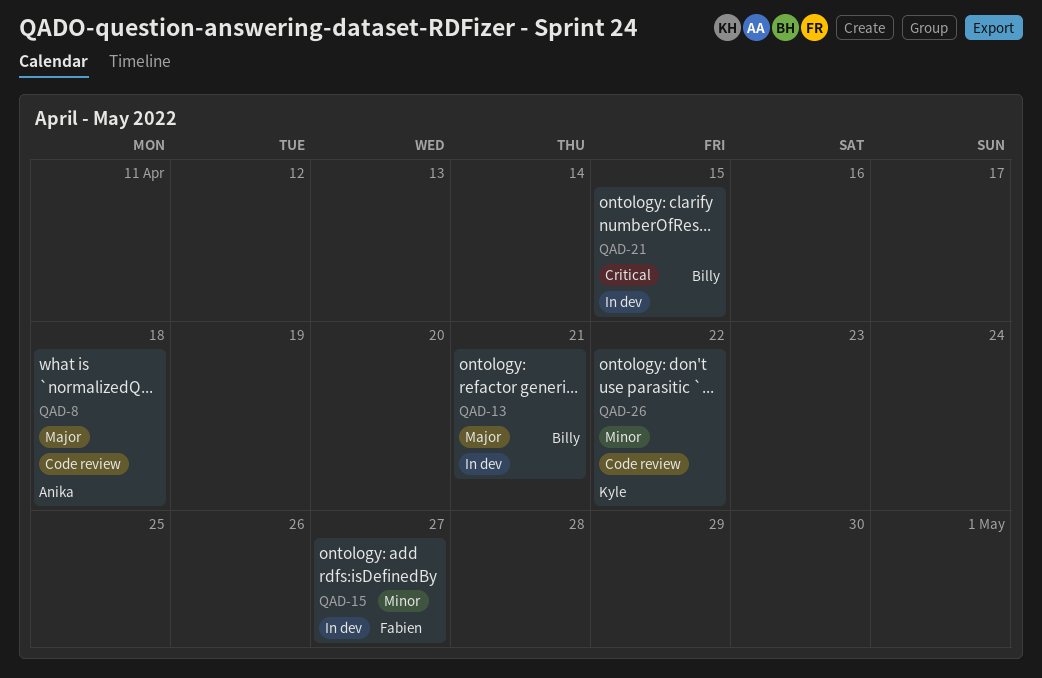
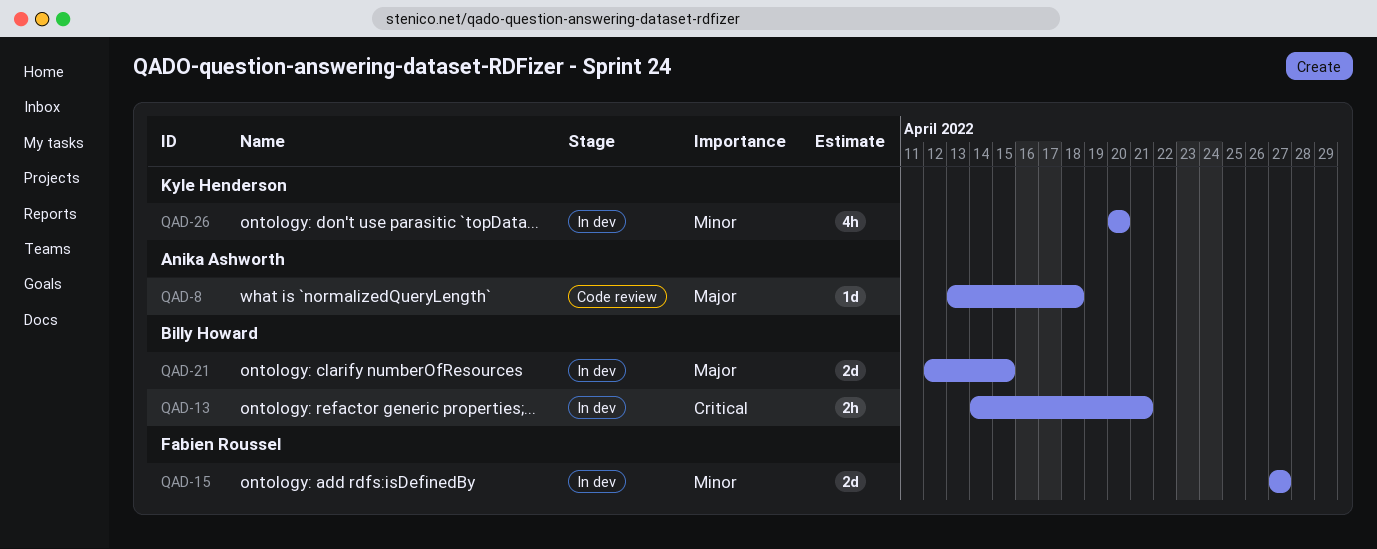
QAD-13, priority: Major -> Critical
QAD-21, priority: Critical -> Major
QAD-26, status: Code review -> In dev
QAD-26, due: Apr 22 -> Apr 20

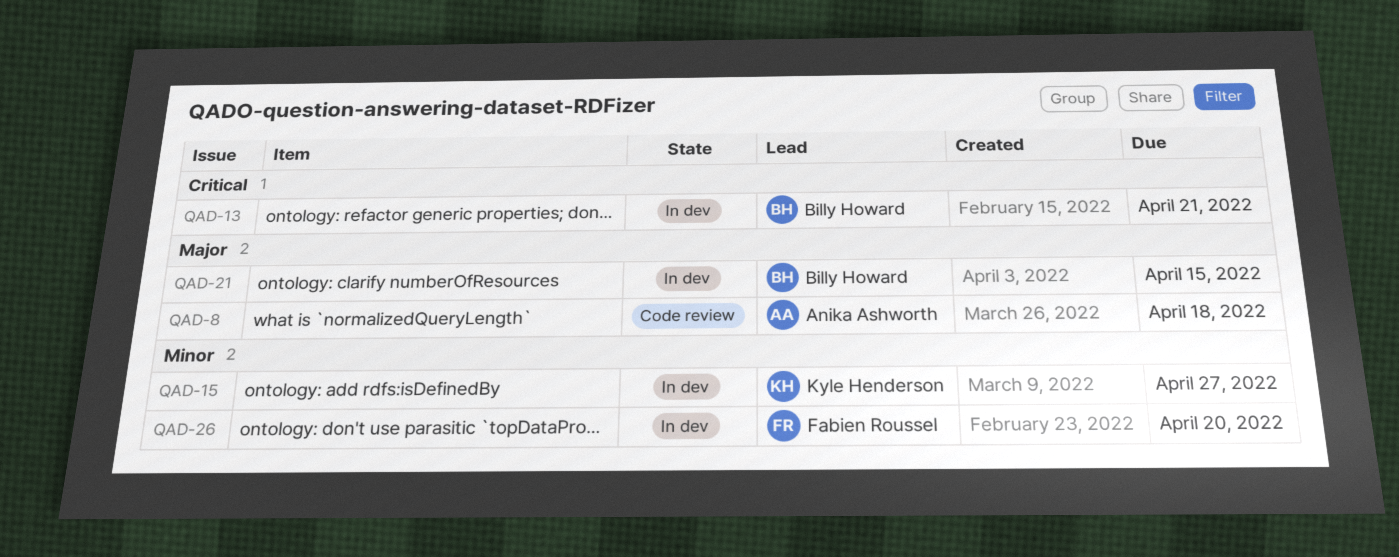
QAD-15, owner: Fabien Roussel -> Kyle Henderson
QAD-26, owner: Kyle Henderson -> Fabien Roussel

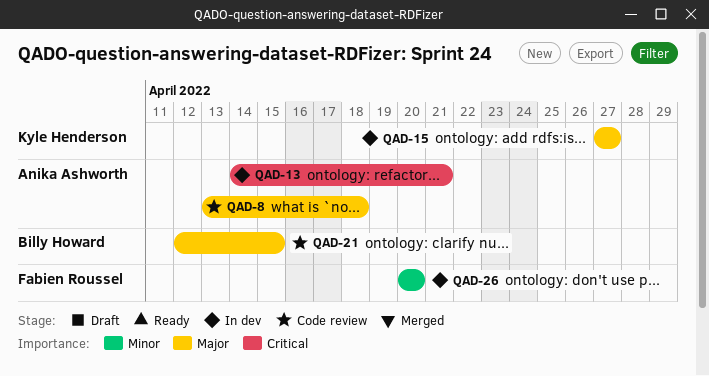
QAD-13, owner: Billy Howard -> Anika Ashworth
QAD-15, priority: Minor -> Major
QAD-21, status: In dev -> Code review

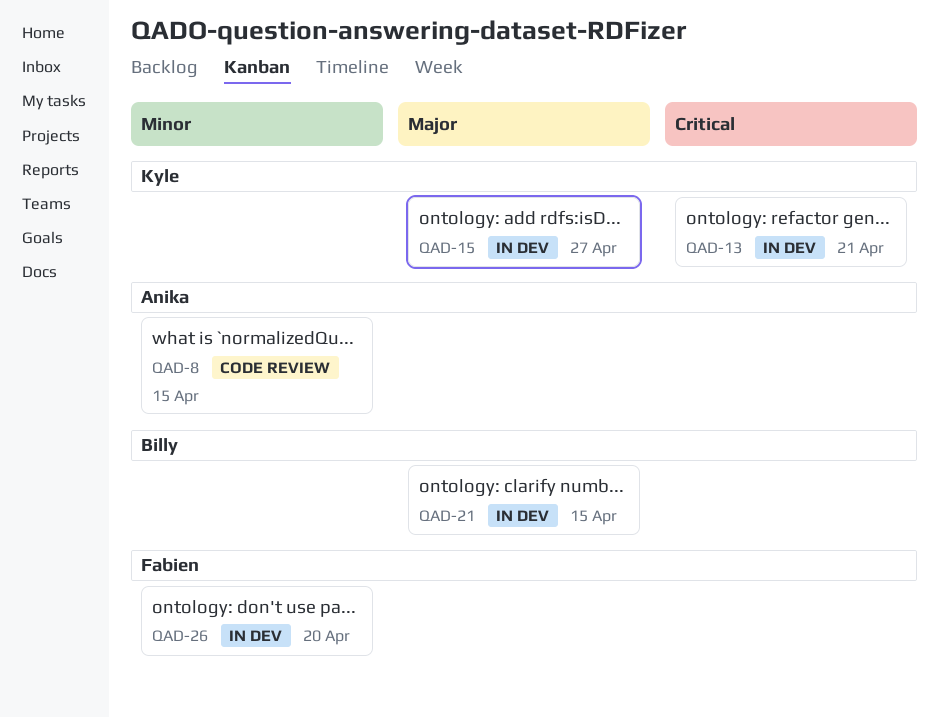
QAD-8, priority: Major -> Minor
QAD-8, due: Apr 18 -> Apr 15
QAD-13, owner: Anika Ashworth -> Kyle Henderson
QAD-21, status: Code review -> In dev

